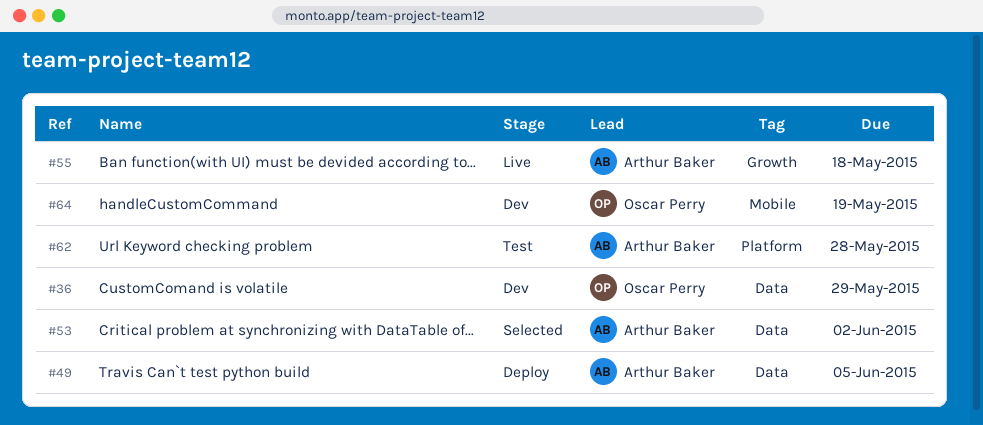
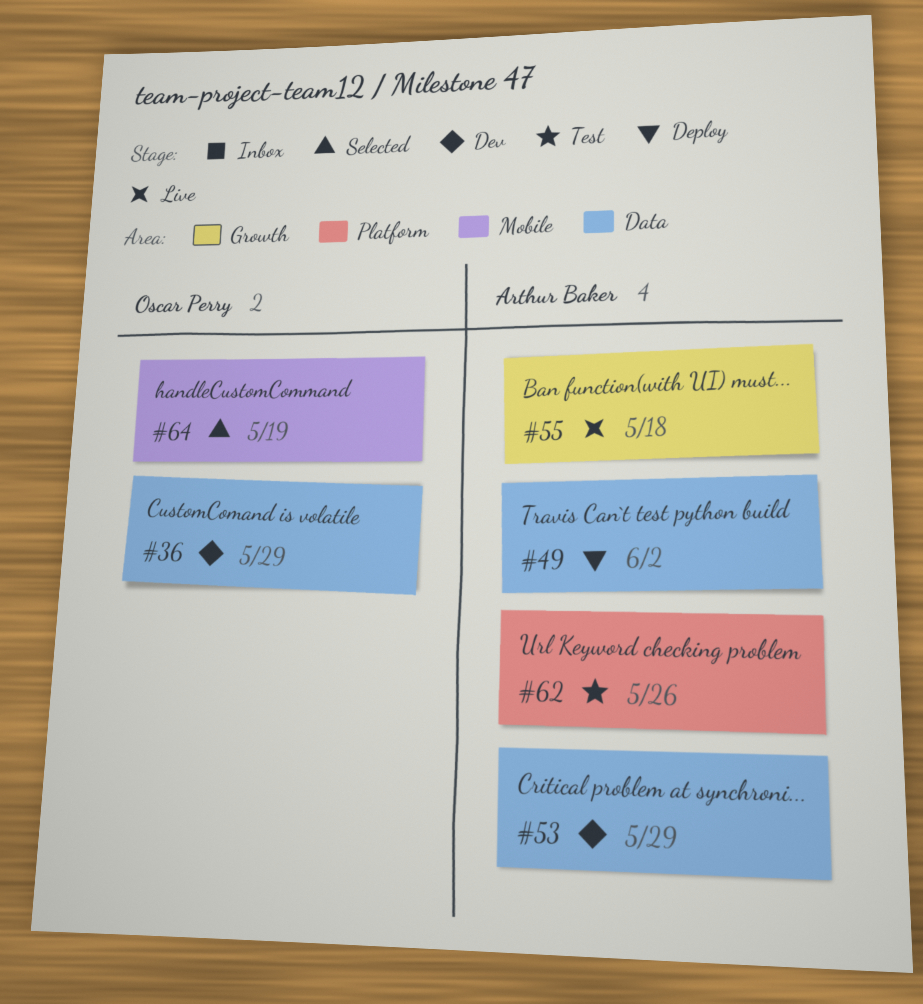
#49, due: Jun 5 -> Jun 2
#53, status: Selected -> Dev
#53, due: Jun 2 -> May 29
#62, due: May 28 -> May 26
#64, status: Dev -> Selected

